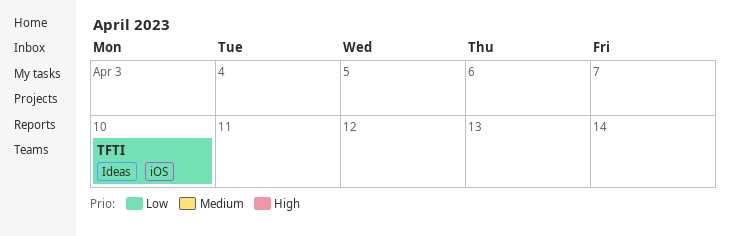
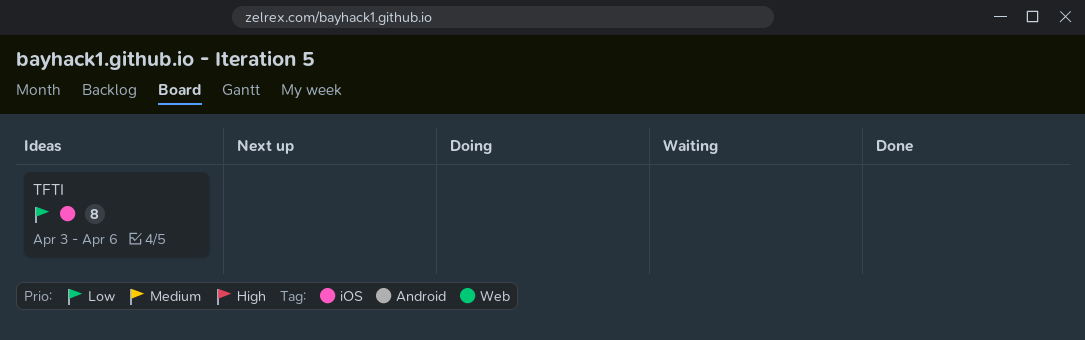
TFTI, due: Apr 10 -> Apr 6

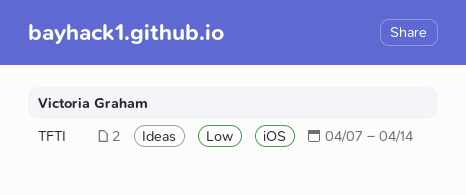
TFTI, start: Apr 3 -> Apr 7
TFTI, due: Apr 6 -> Apr 14

